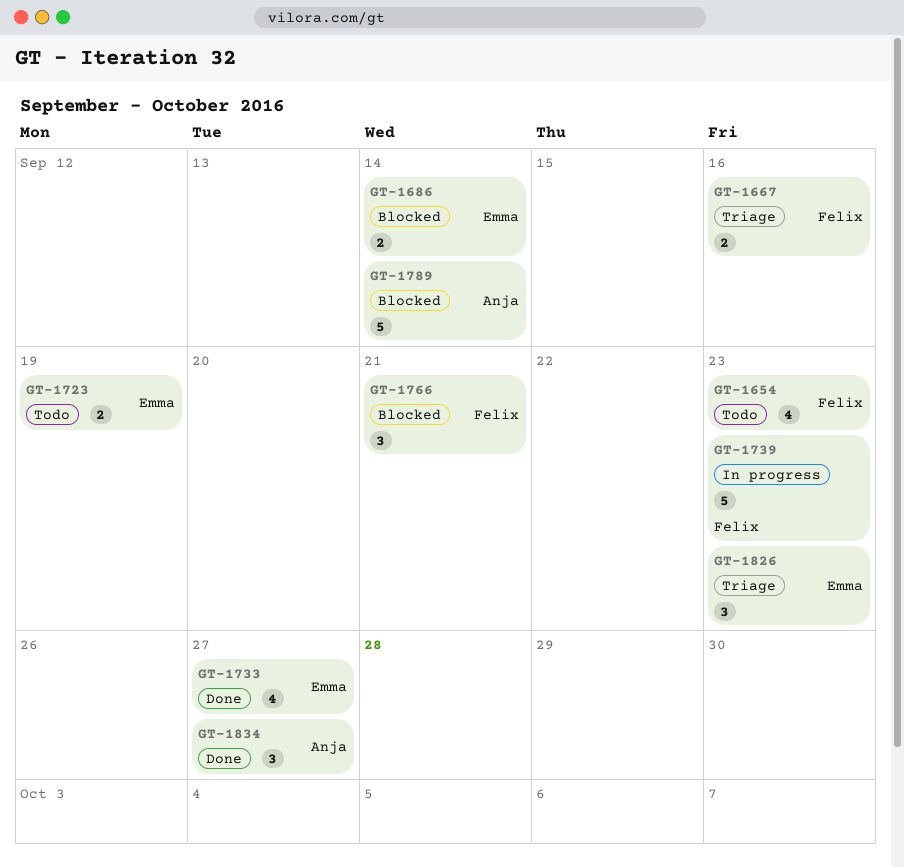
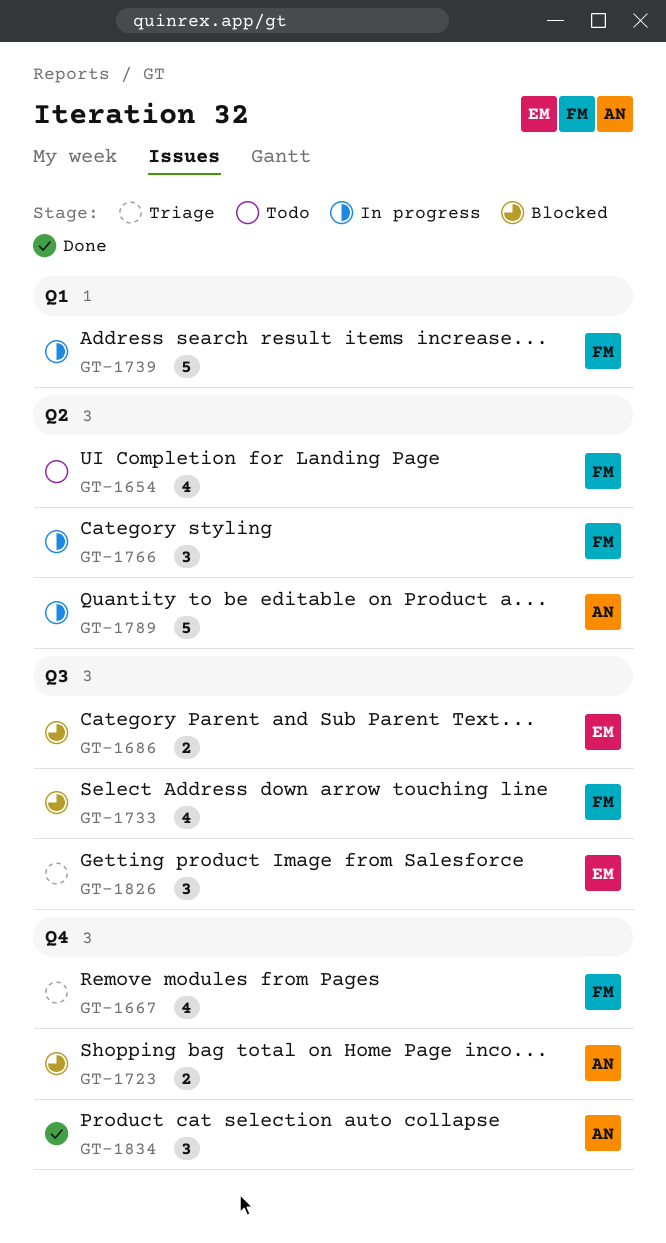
GT-1667, estimate: 2 -> 4
GT-1723, status: Todo -> Blocked
GT-1723, owner: Emma -> Anja
GT-1733, status: Done -> Blocked
GT-1733, owner: Emma -> Felix
GT-1766, status: Blocked -> In progress
GT-1789, status: Blocked -> In progress

